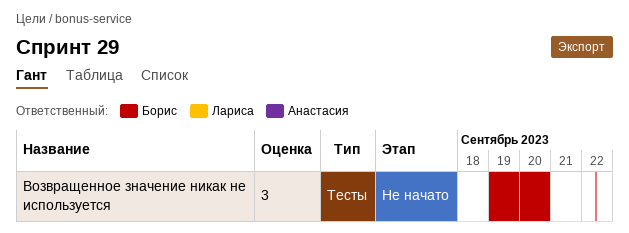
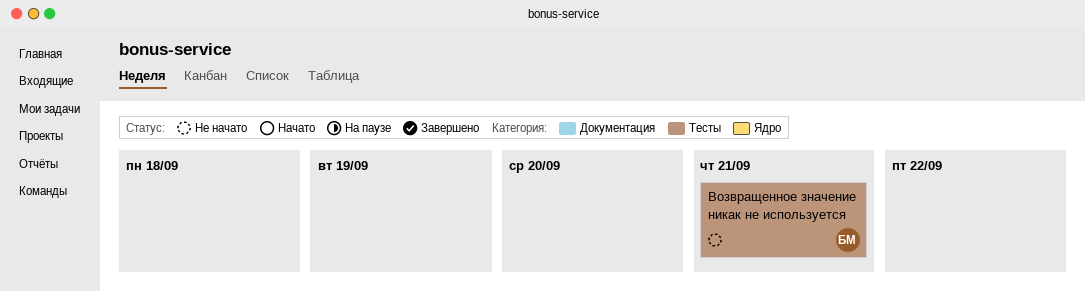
Возвращенное значение никак не используется, due: Sep 20 -> Sep 21

